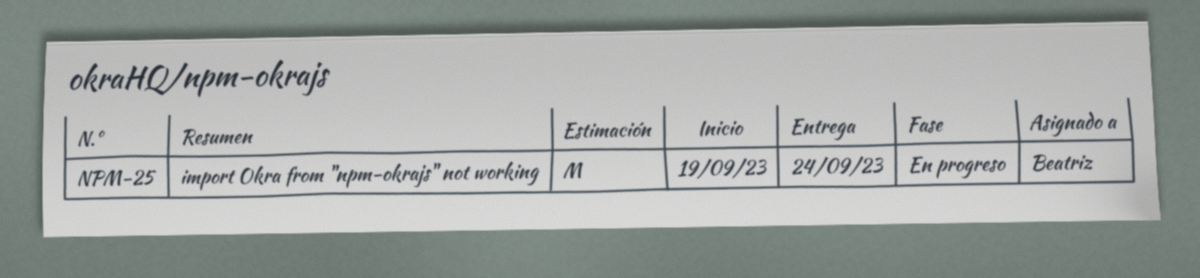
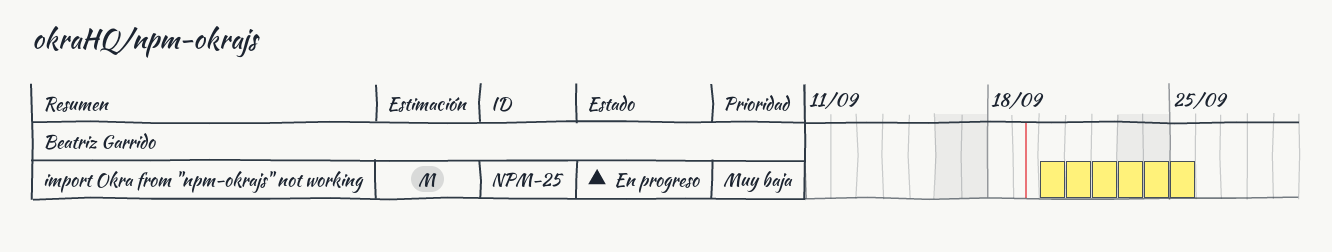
NPM-25, start: Sep 19 -> Sep 20
NPM-25, due: Sep 24 -> Sep 25

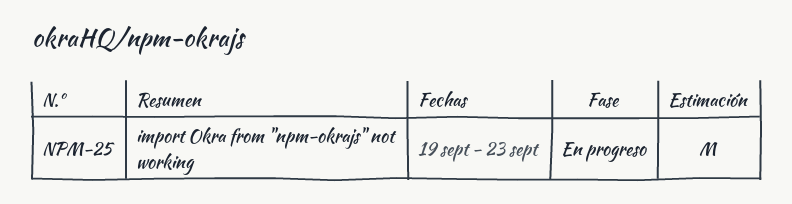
NPM-25, start: Sep 20 -> Sep 19
NPM-25, due: Sep 25 -> Sep 23

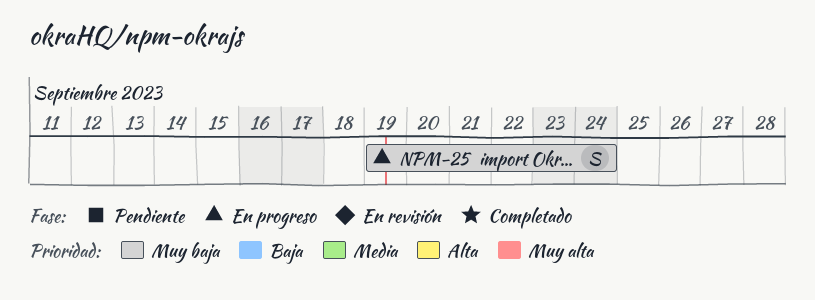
NPM-25, estimate: M -> S
NPM-25, due: Sep 23 -> Sep 24

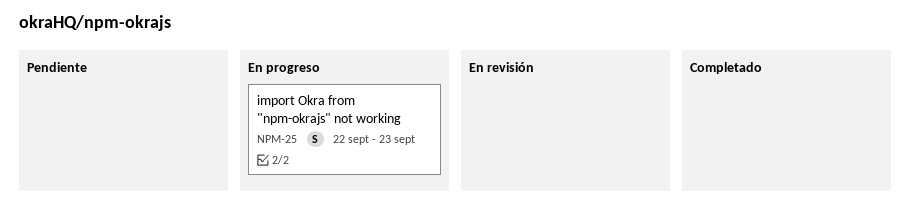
NPM-25, start: Sep 19 -> Sep 22
NPM-25, due: Sep 24 -> Sep 23

